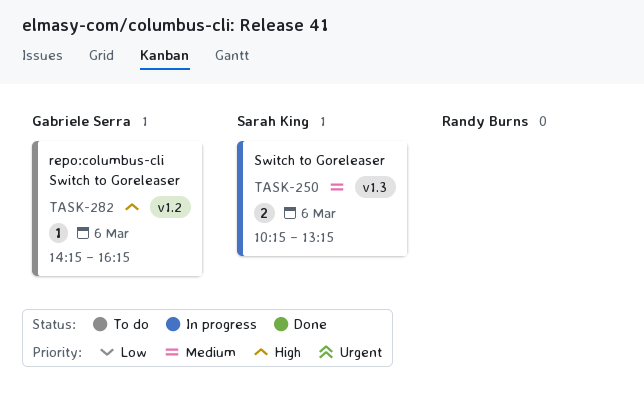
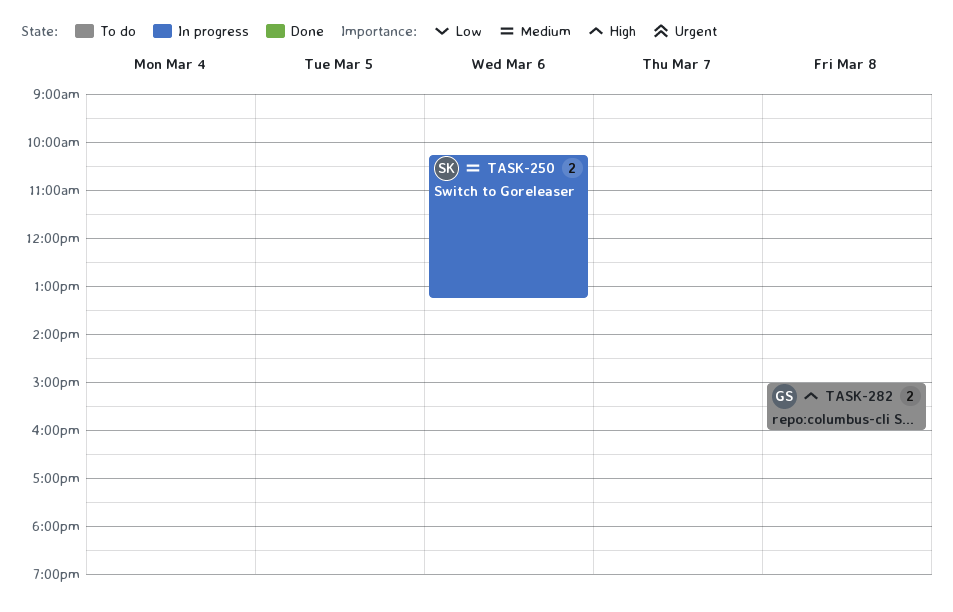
TASK-282, estimate: 1 -> 2
TASK-282, day: Mar 6 -> Mar 8
TASK-282, begins: 14:15 -> 15:00
TASK-282, ends: 16:15 -> 16:00

